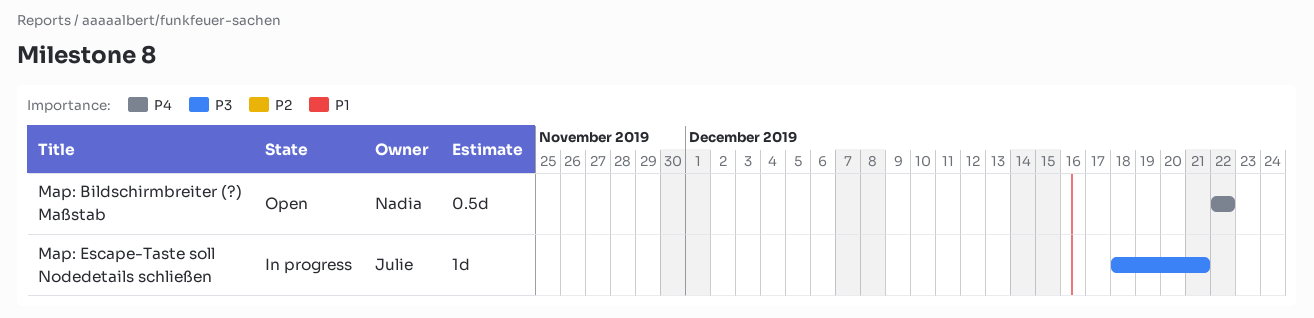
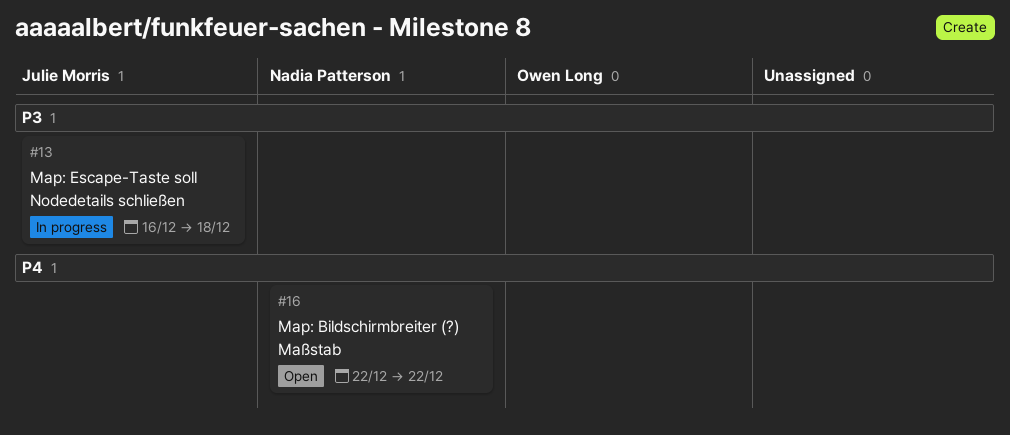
Map: Escape-Taste soll Nodedetails schließen, start: Dec 18 -> Dec 16
Map: Escape-Taste soll Nodedetails schließen, due: Dec 21 -> Dec 18

